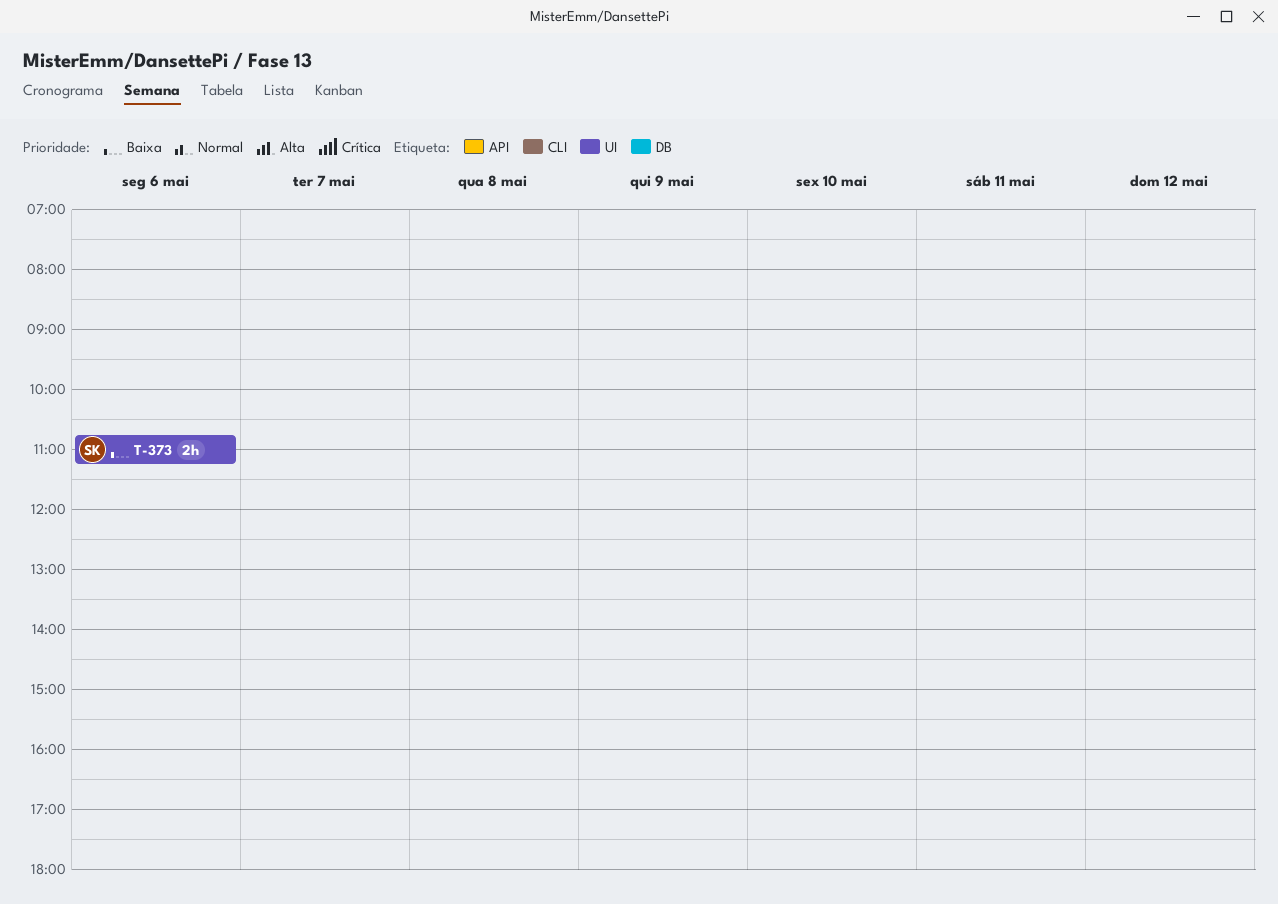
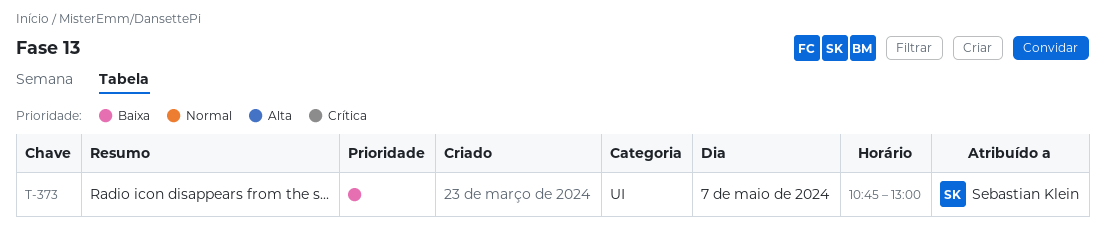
T-373, day: May 6 -> May 7
T-373, ends: 11:15 -> 13:00

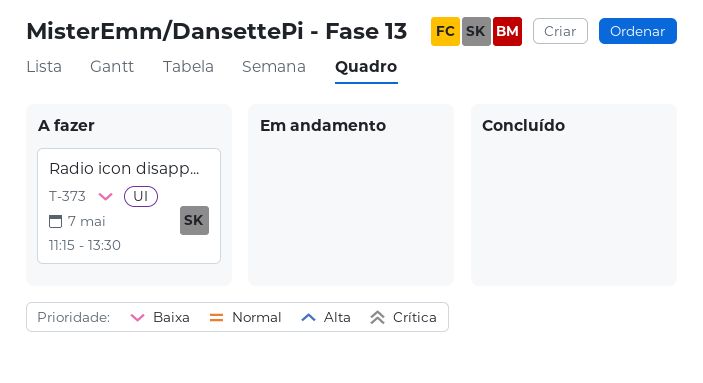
T-373, begins: 10:45 -> 11:15
T-373, ends: 13:00 -> 13:30

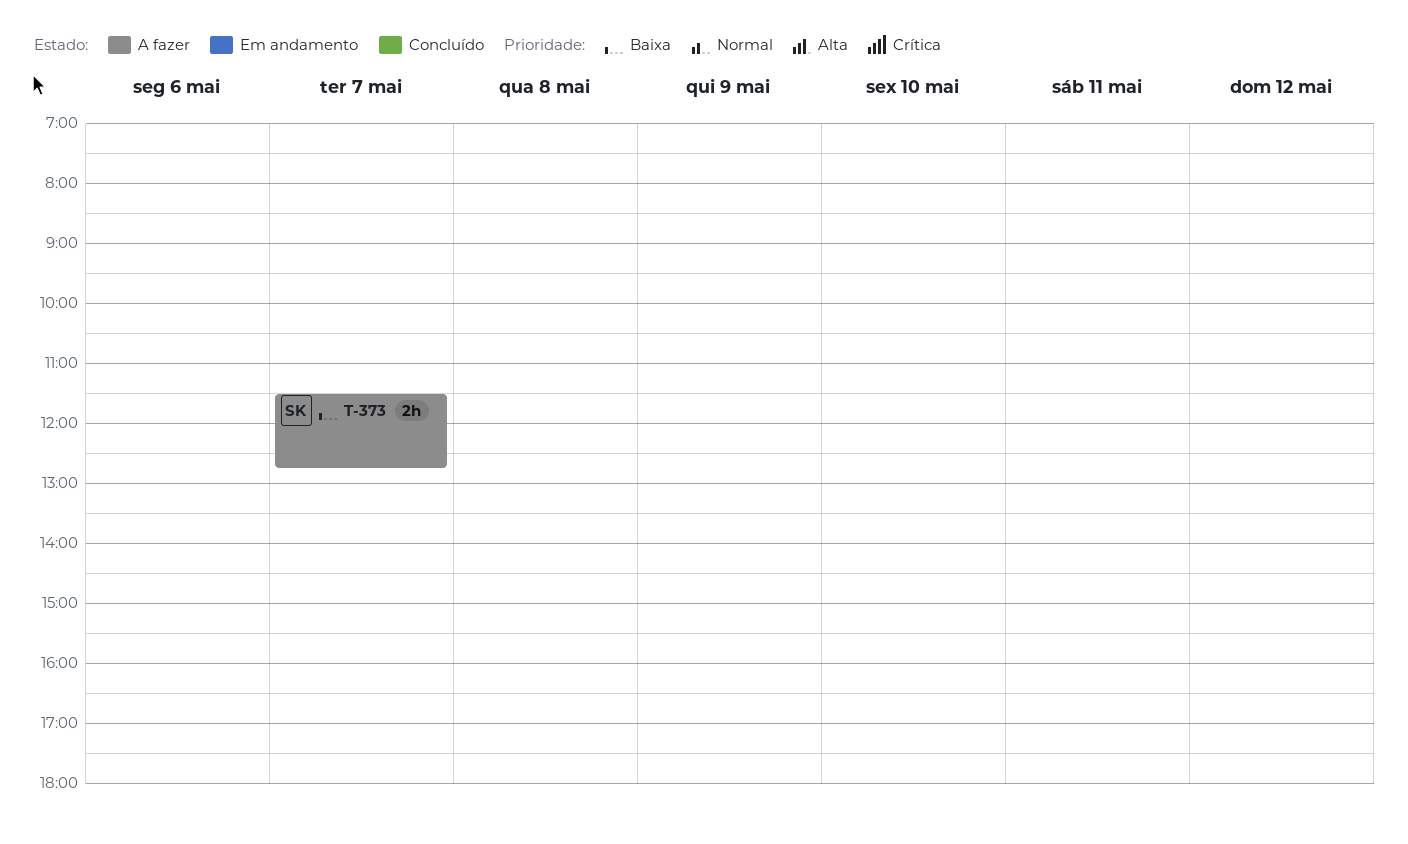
T-373, begins: 11:15 -> 11:30
T-373, ends: 13:30 -> 12:45

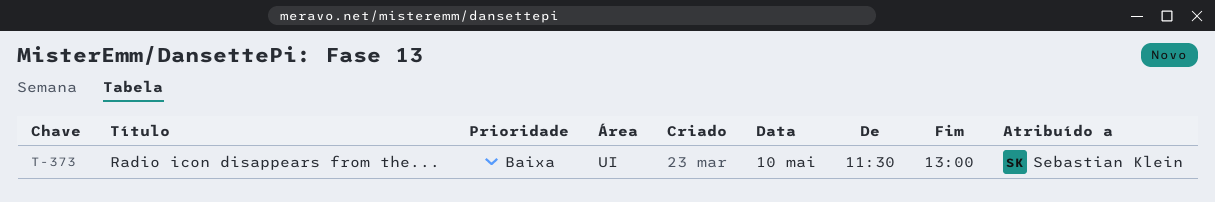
T-373, day: May 7 -> May 10
T-373, ends: 12:45 -> 13:00

